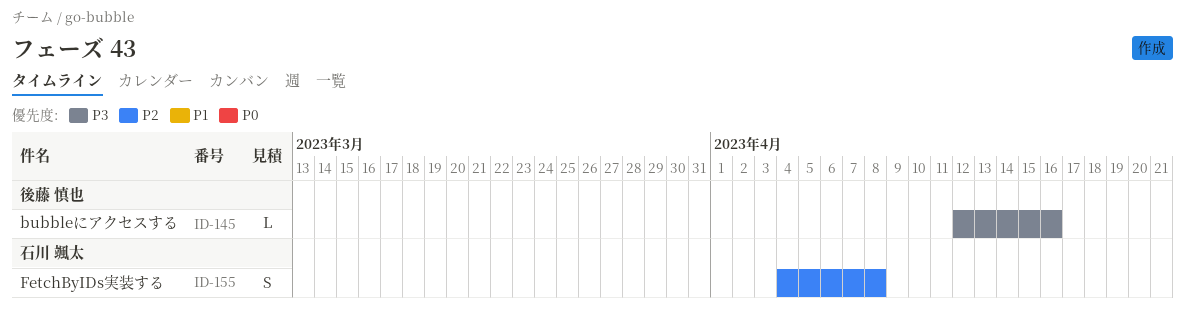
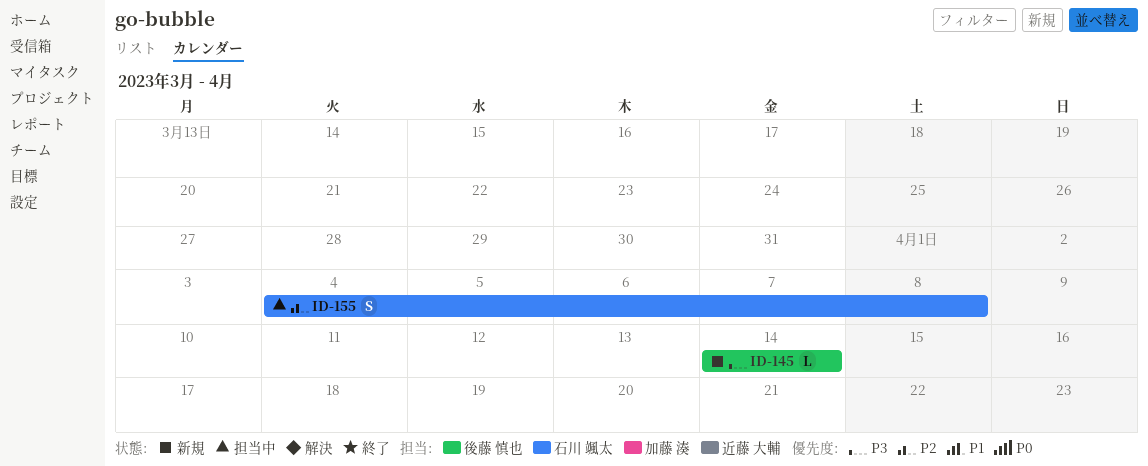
ID-145, start: Apr 12 -> Apr 14
ID-145, due: Apr 16 -> Apr 14

